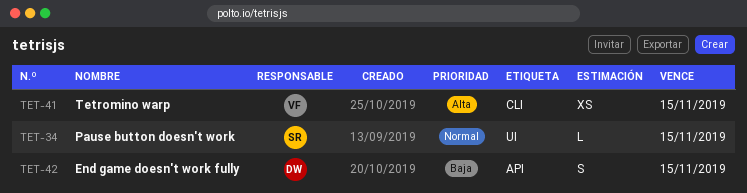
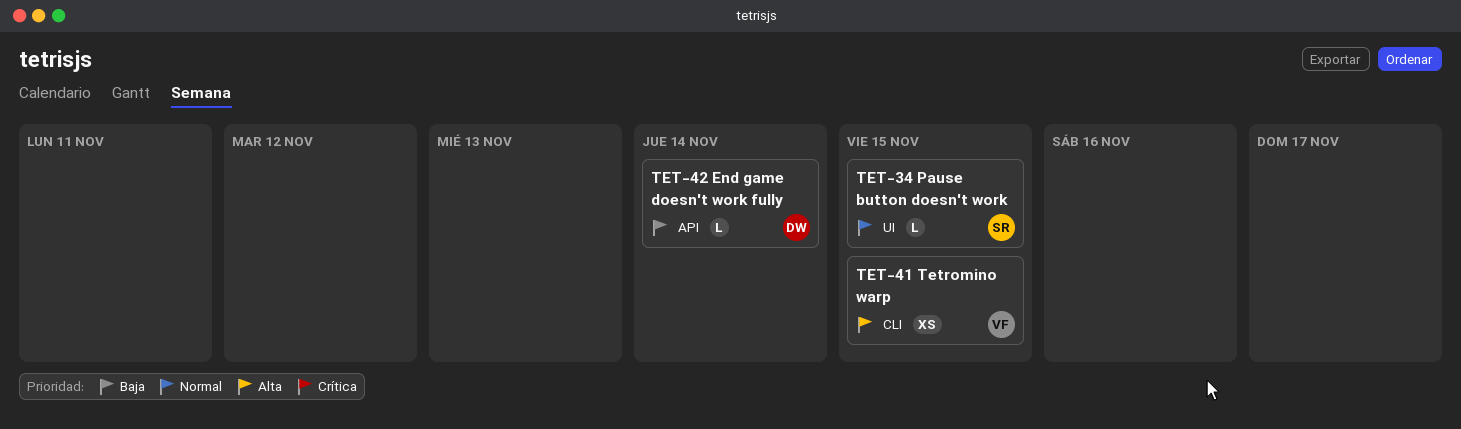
TET-42, estimate: S -> L
TET-42, due: Nov 15 -> Nov 14

